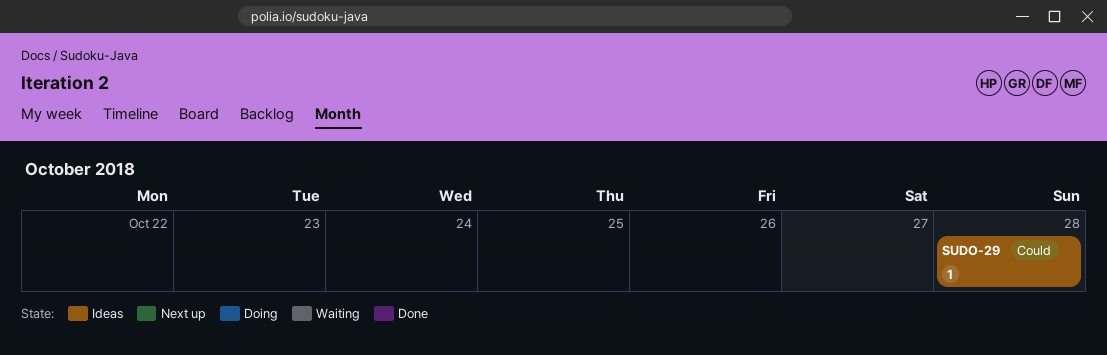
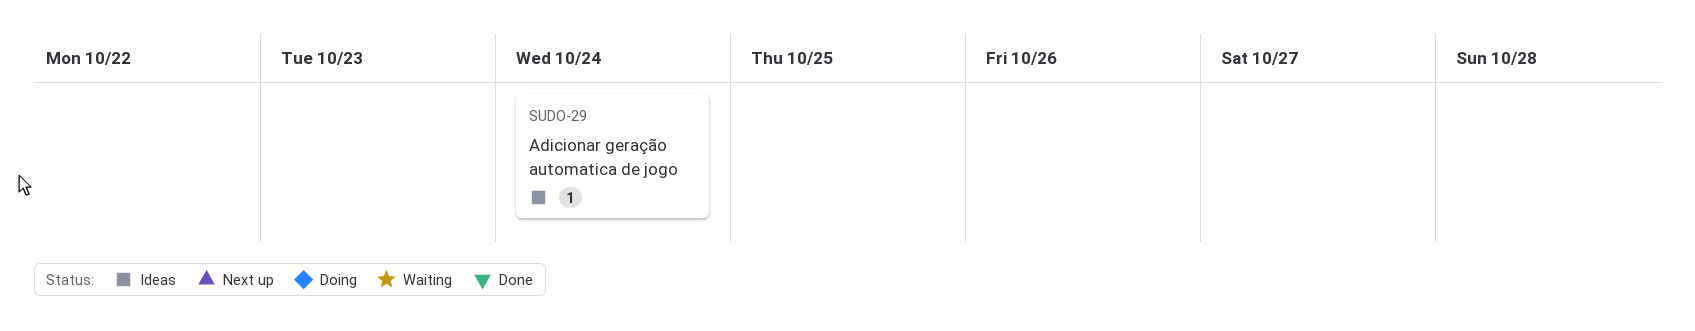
SUDO-29, due: Oct 28 -> Oct 24

